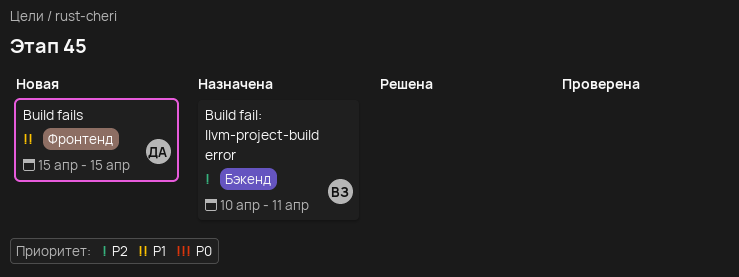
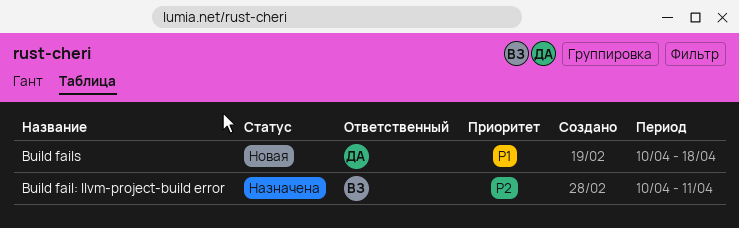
Build fails, start: Apr 15 -> Apr 10
Build fails, due: Apr 15 -> Apr 18

